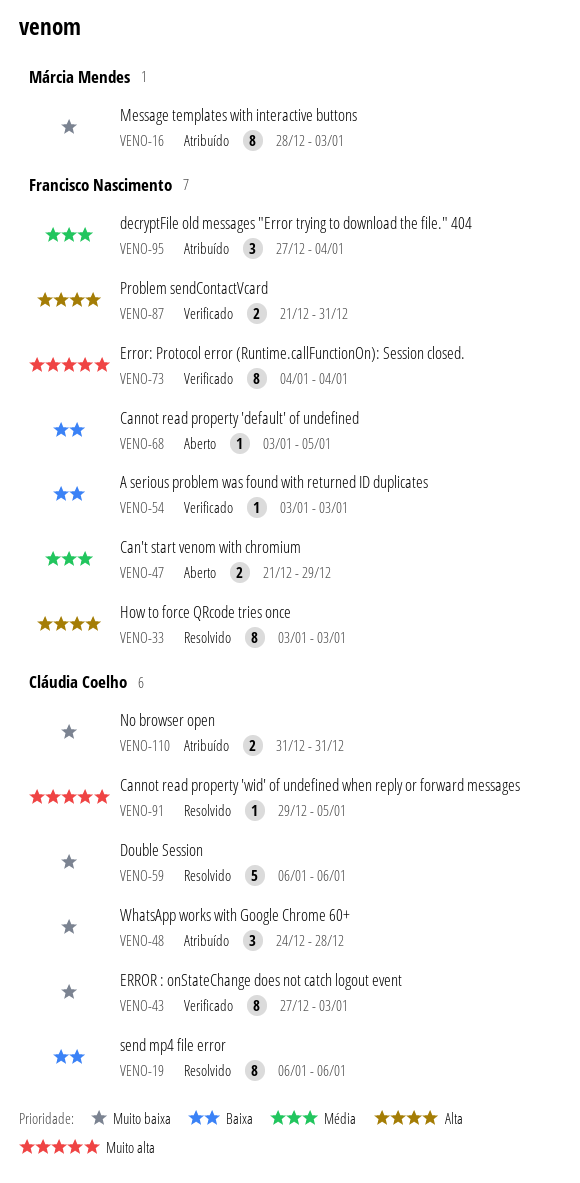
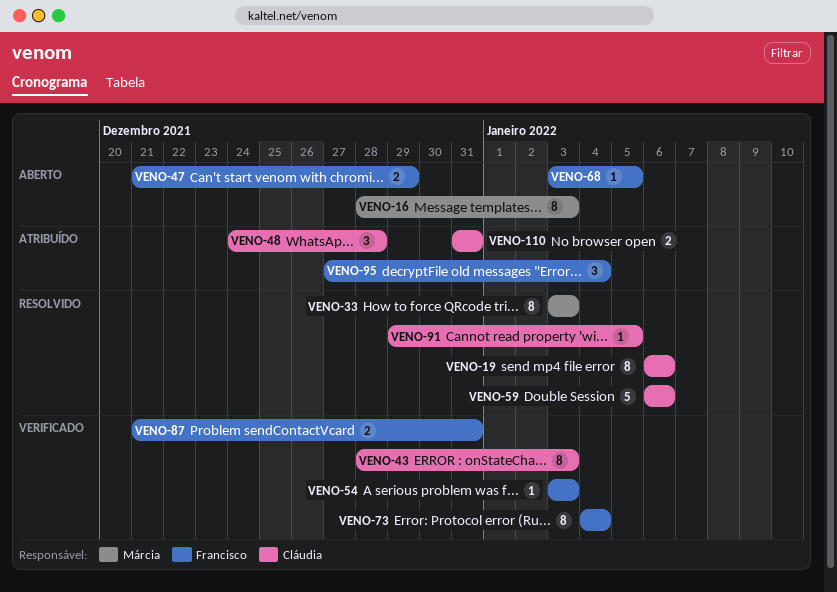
VENO-16, status: Atribuído -> Aberto
VENO-33, owner: Francisco Nascimento -> Márcia Mendes
VENO-43, start: Dec 27 -> Dec 28

